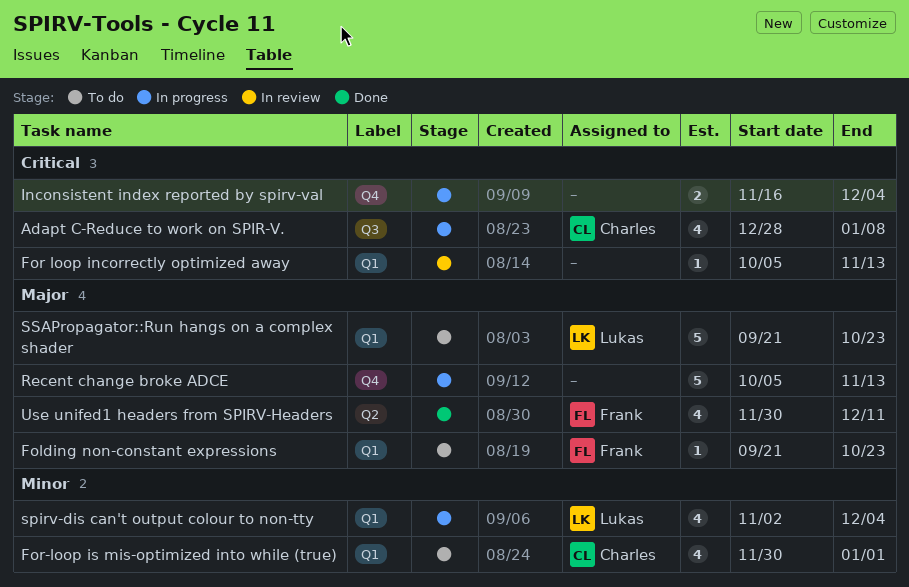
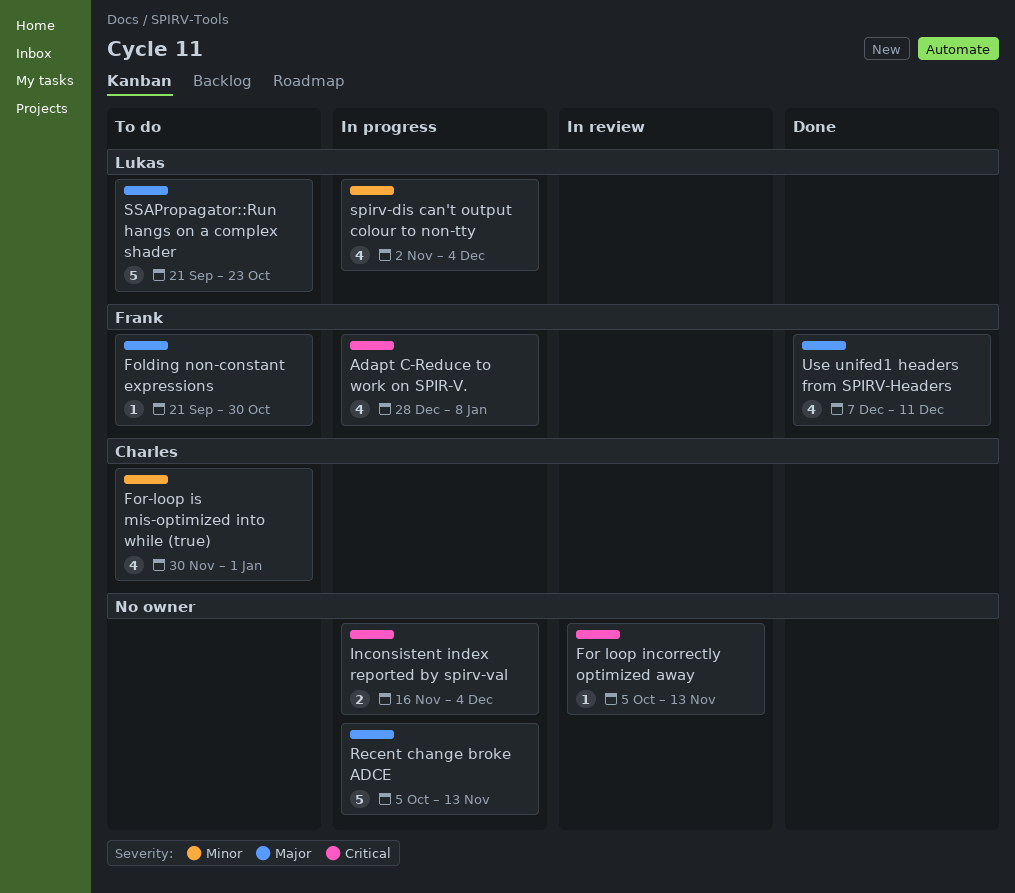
Adapt C-Reduce to work on SPIR-V., owner: Charles -> Frank
Folding non-constant expressions, due: Oct 23 -> Oct 30
Use unifed1 headers from SPIRV-Headers, start: Nov 30 -> Dec 7

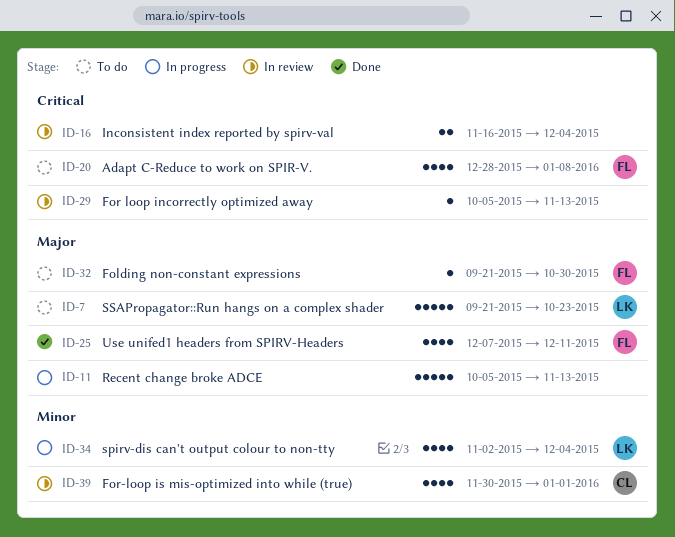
Adapt C-Reduce to work on SPIR-V., status: In progress -> To do
For-loop is mis-optimized into while (true), status: To do -> In review
Inconsistent index reported by spirv-val, status: In progress -> In review

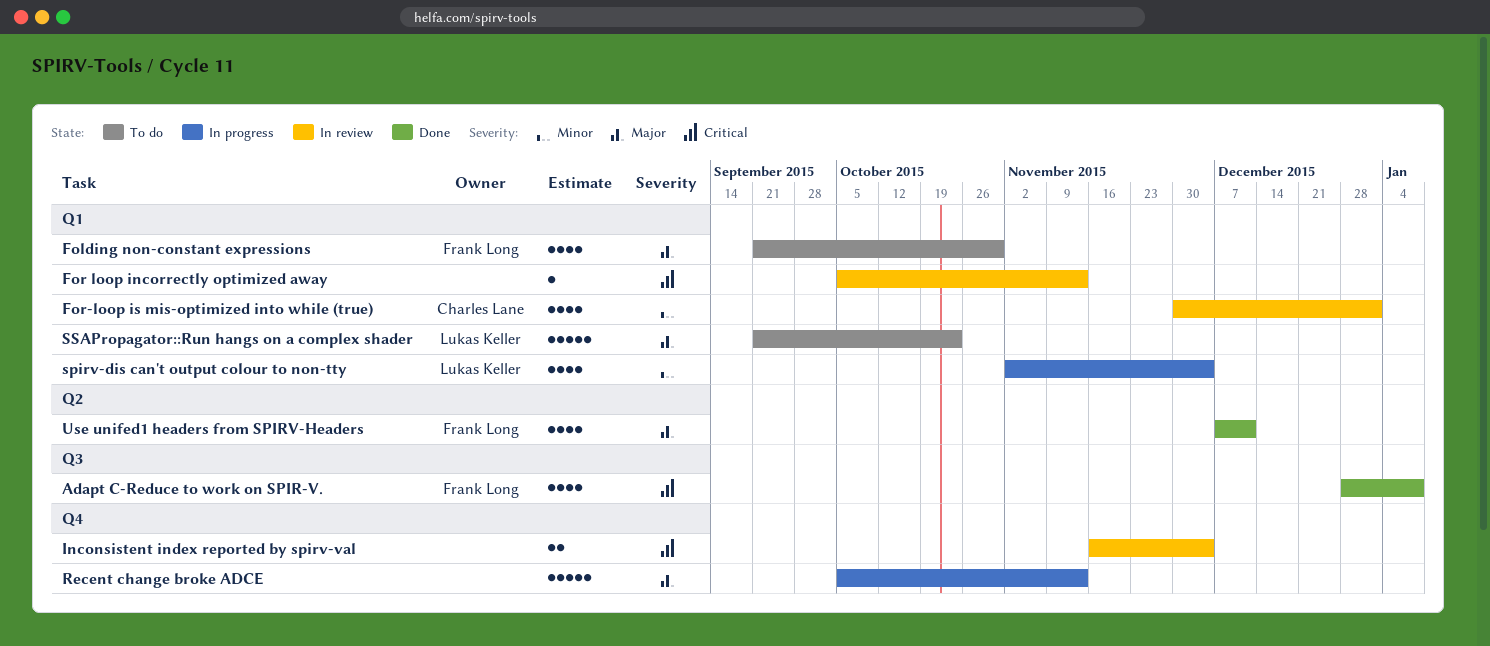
Adapt C-Reduce to work on SPIR-V., status: To do -> Done
Folding non-constant expressions, estimate: 1 -> 4

